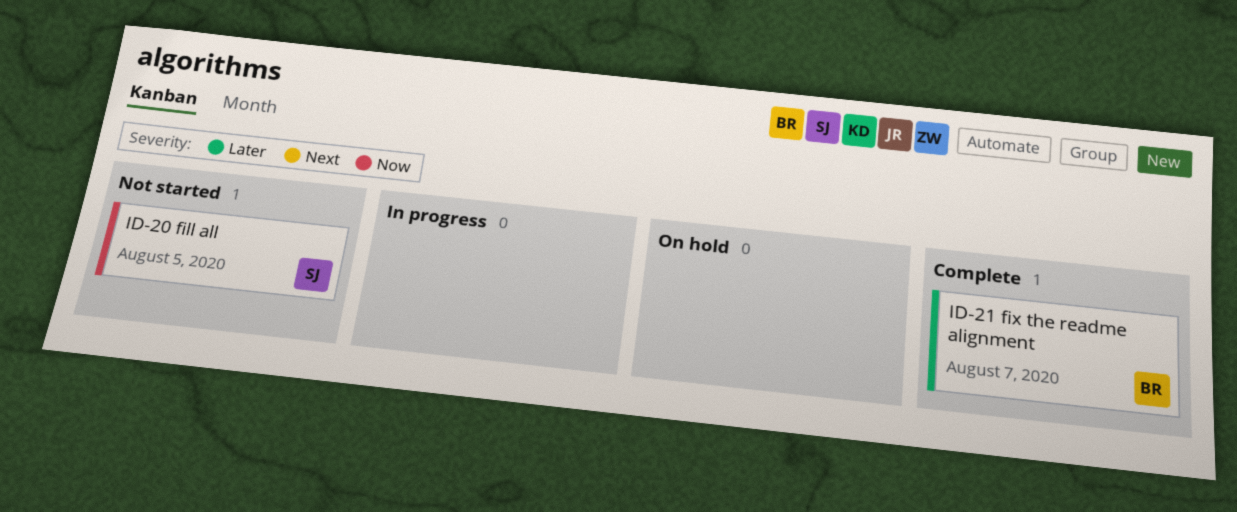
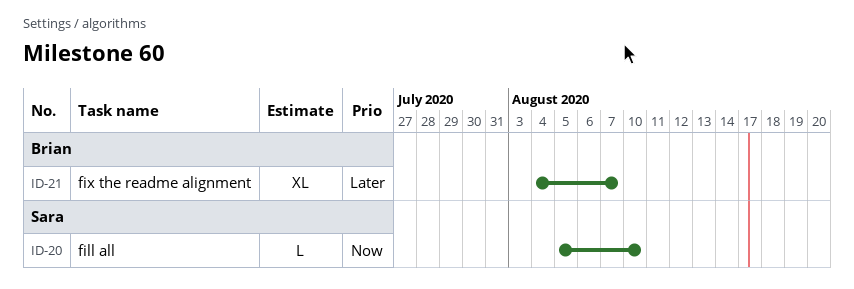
ID-20, due: Aug 5 -> Aug 10

